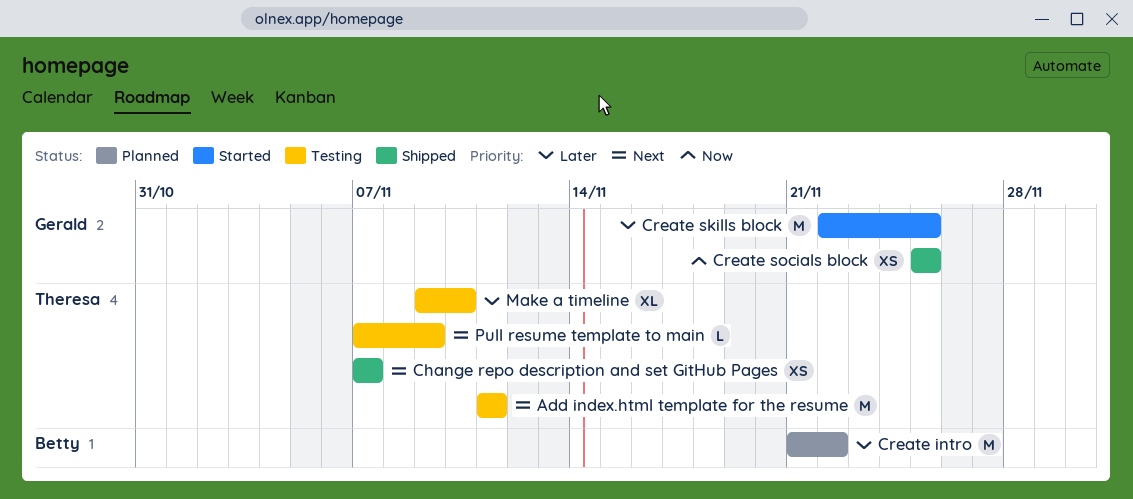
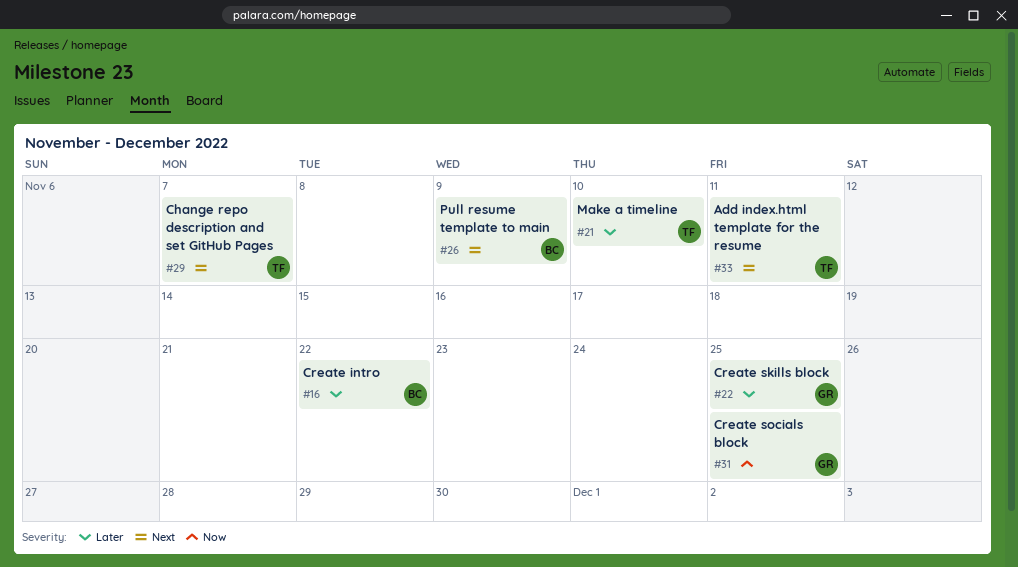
Pull resume template to main, owner: Theresa -> Betty

